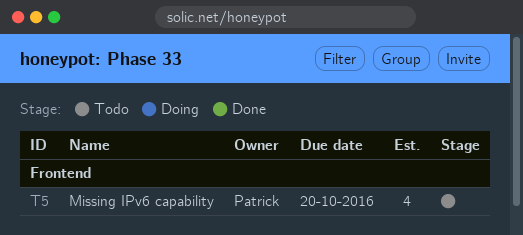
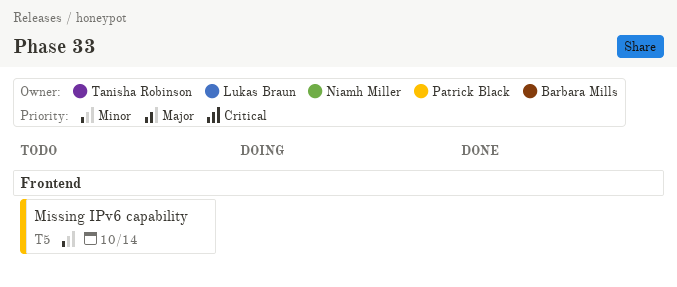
T5, due: Oct 20 -> Oct 14

